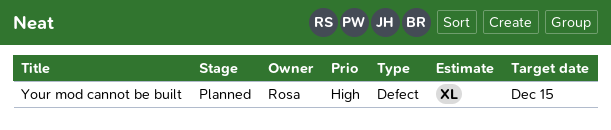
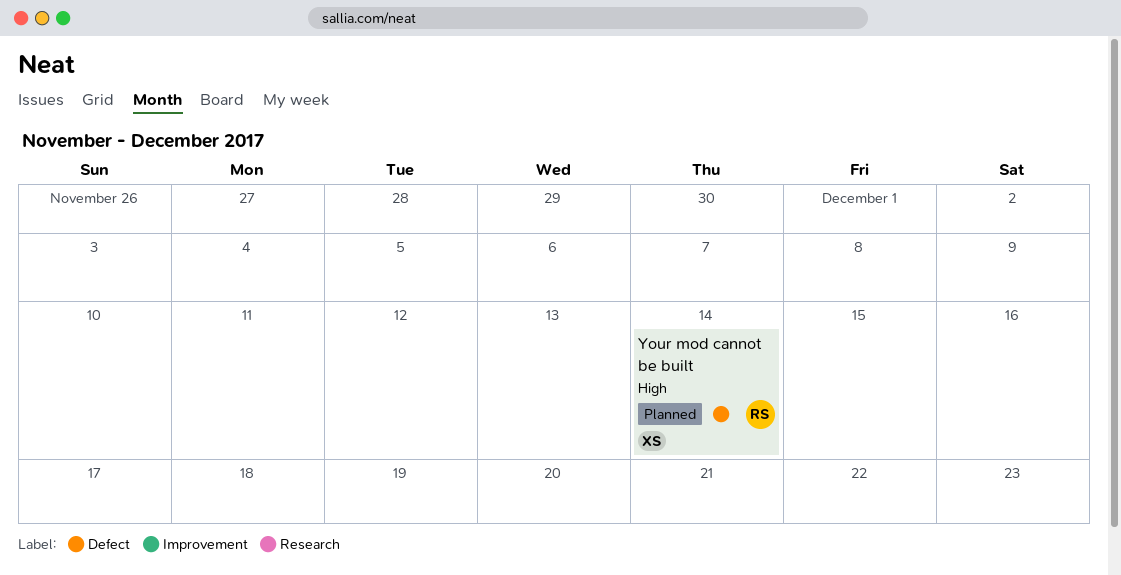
Your mod cannot be built, estimate: XL -> XS
Your mod cannot be built, due: Dec 15 -> Dec 14

